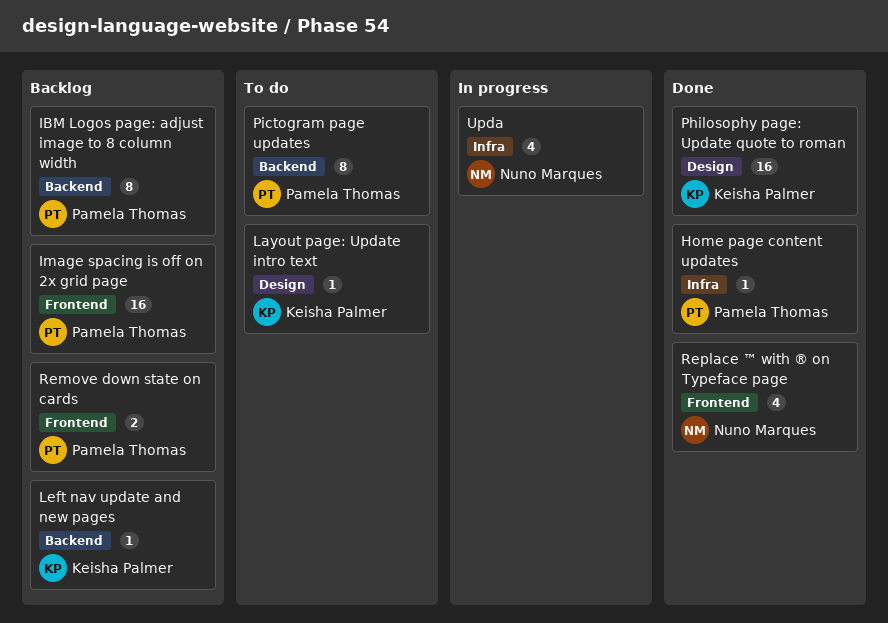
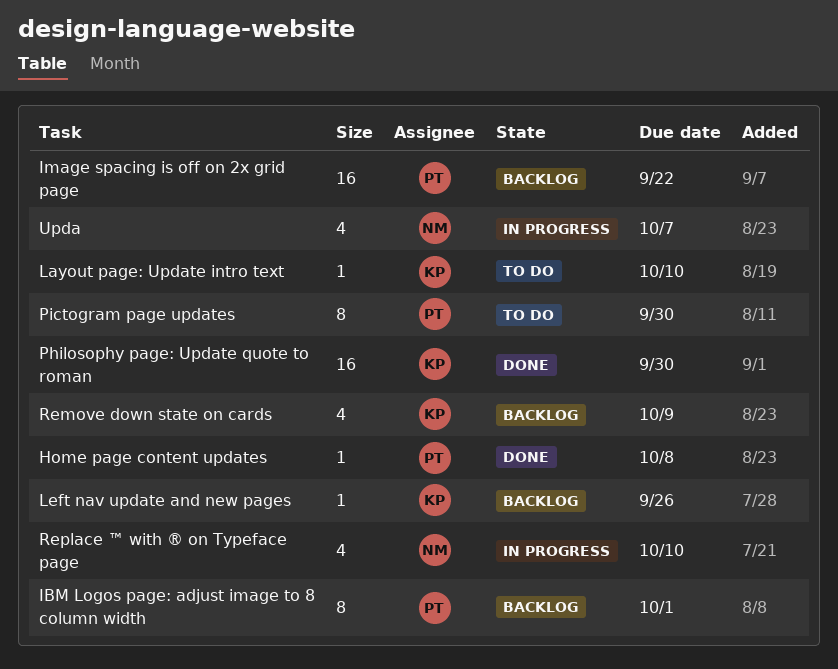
Remove down state on cards, owner: Pamela Thomas -> Keisha Palmer
Remove down state on cards, estimate: 2 -> 4
Replace ™ with ® on Typeface page, status: Done -> In progress

